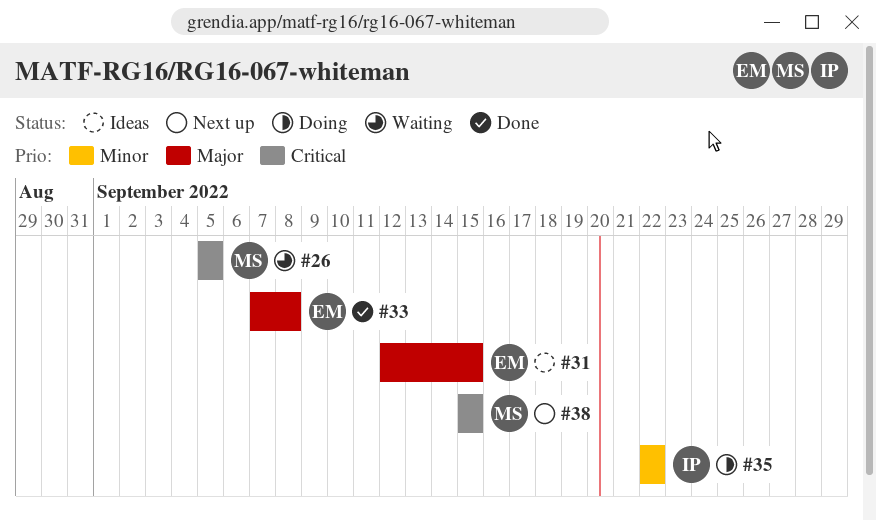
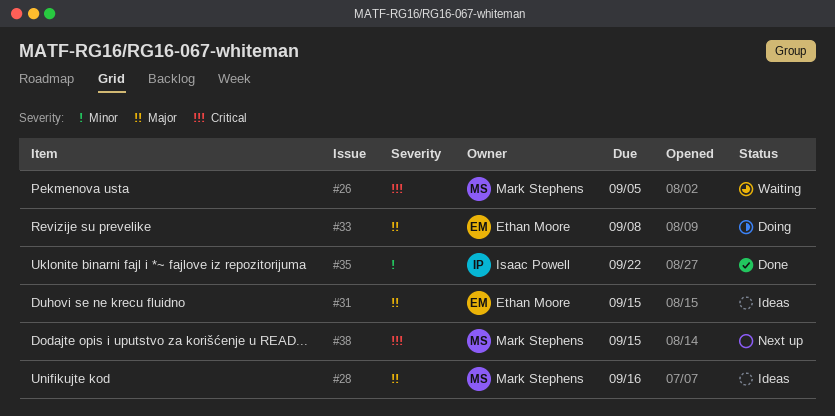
#28: none -> present
#33, status: Done -> Doing
#35, status: Doing -> Done

